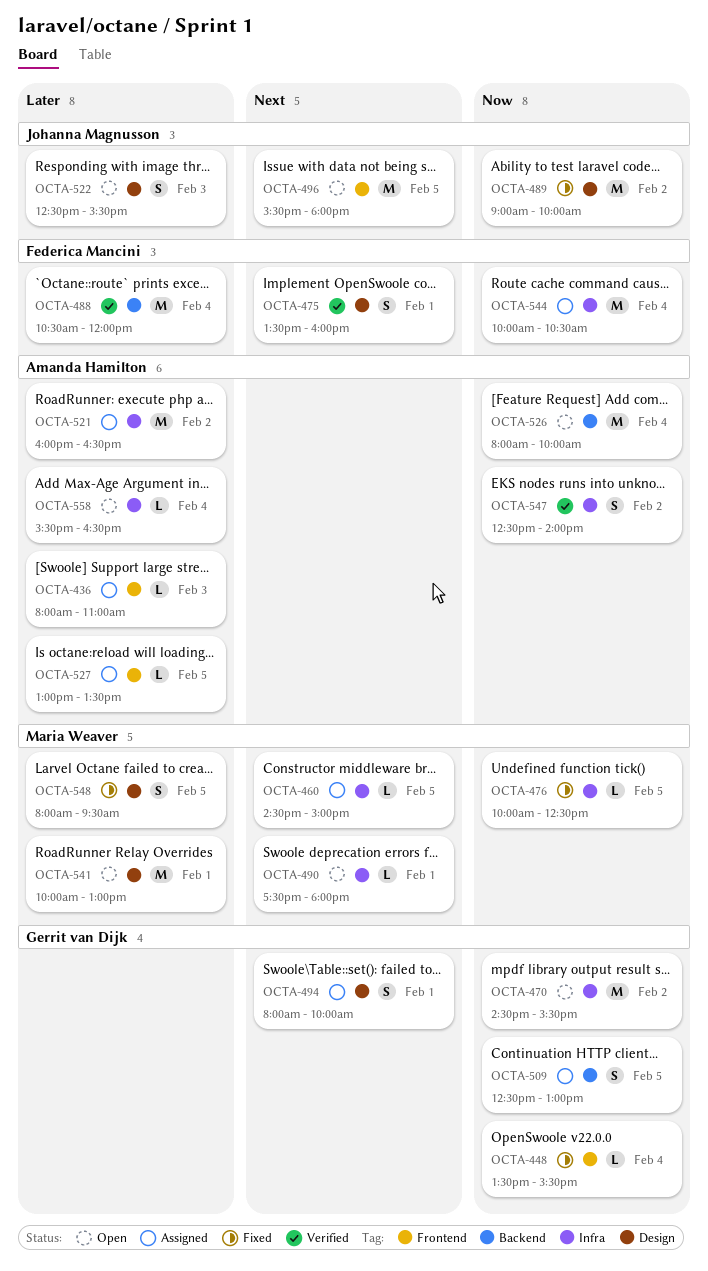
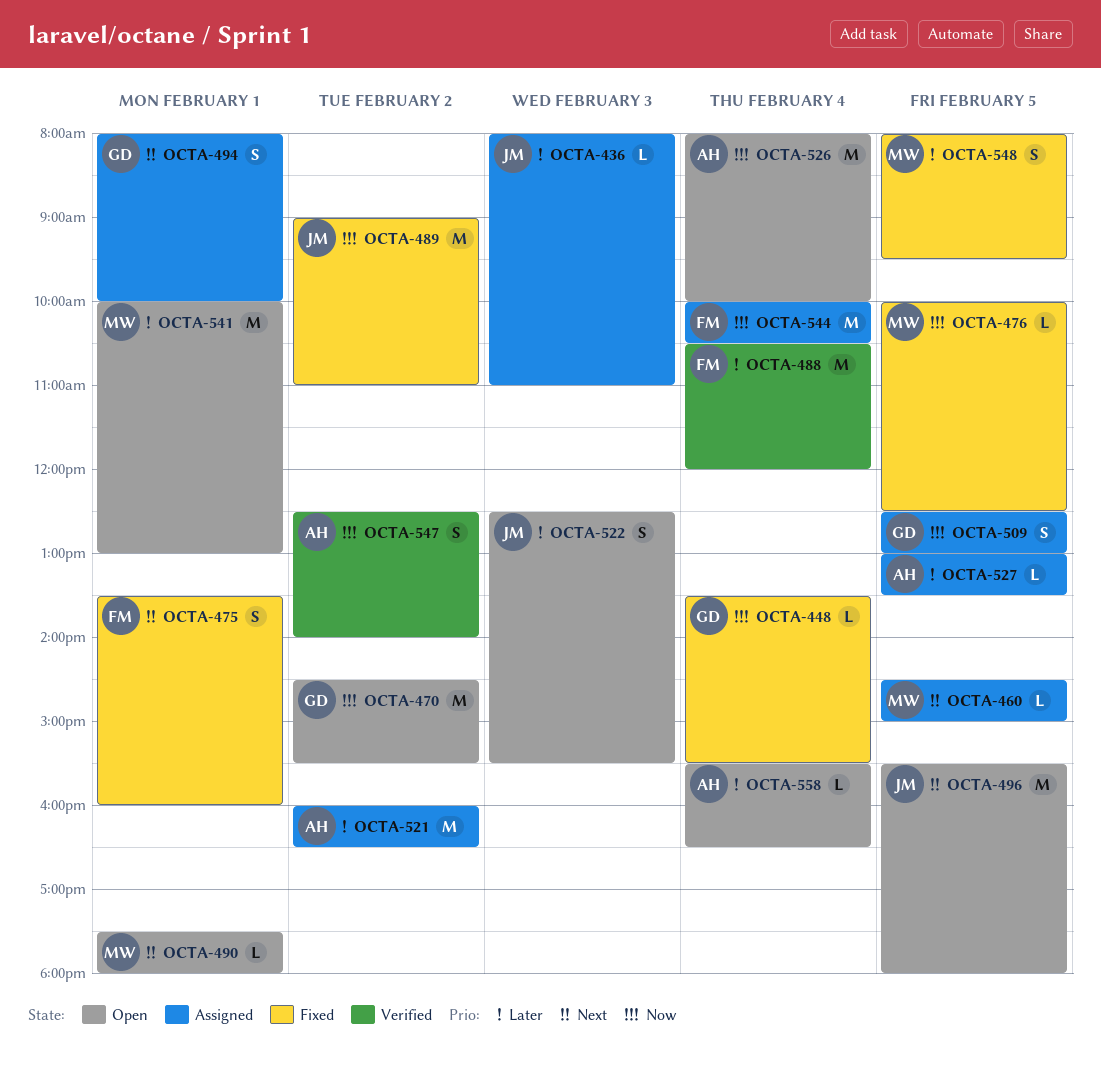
OCTA-436, owner: Amanda Hamilton -> Johanna Magnusson
OCTA-475, status: Verified -> Fixed
OCTA-489, ends: 10:00 -> 11:00

